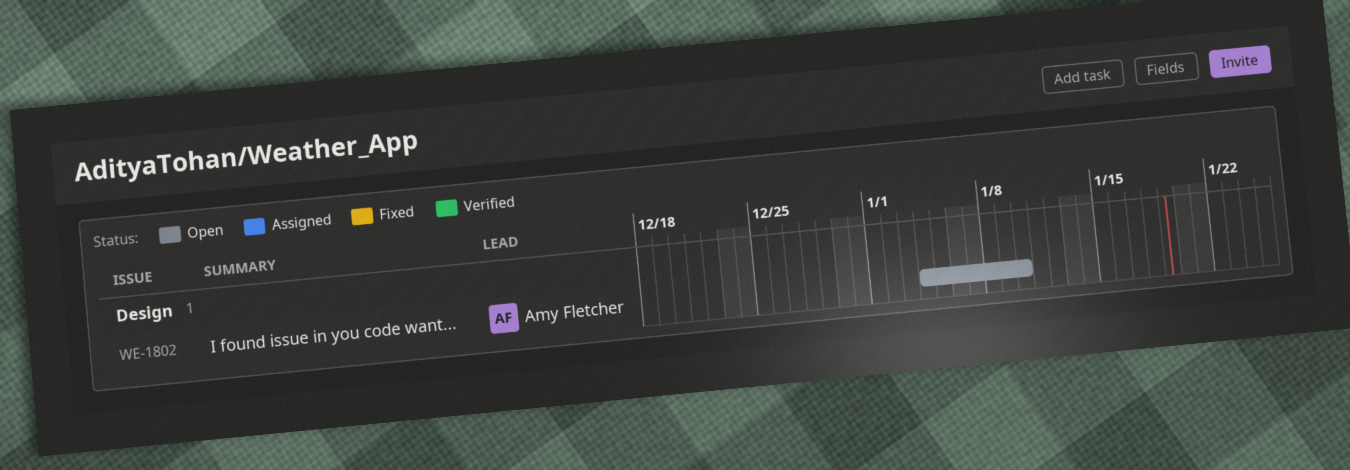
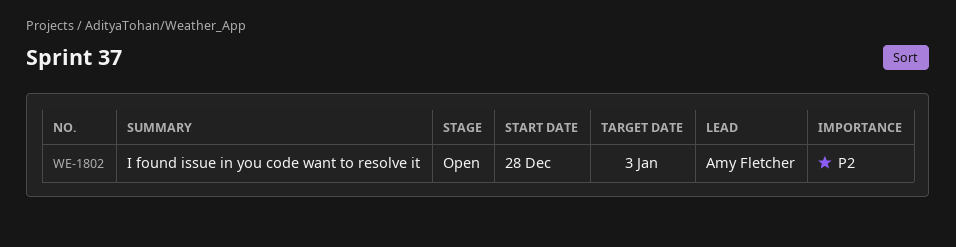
WE-1802, start: Jan 4 -> Dec 28
WE-1802, due: Jan 10 -> Jan 3

